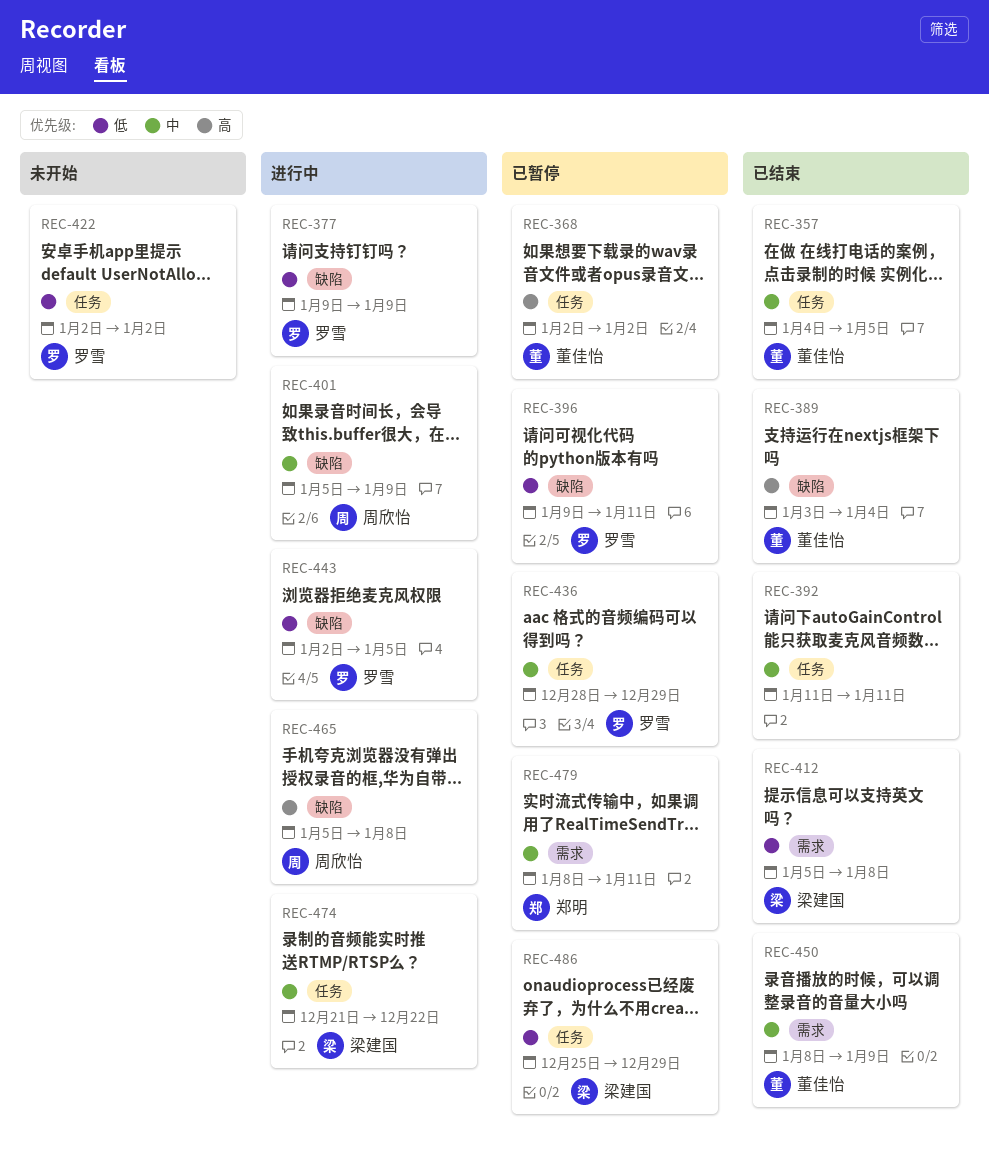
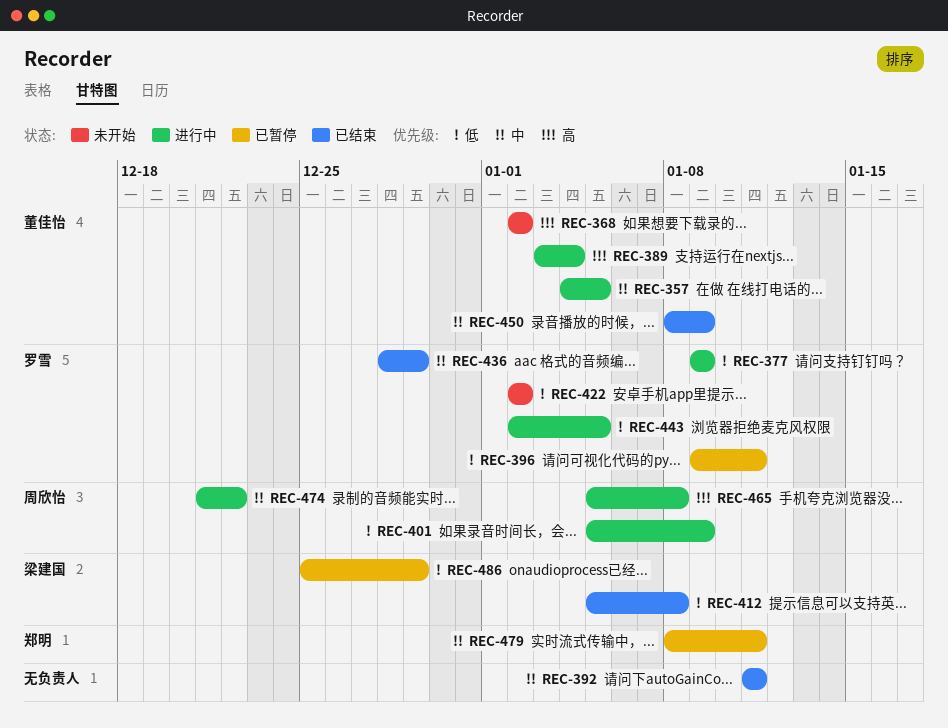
REC-357, status: 已结束 -> 进行中
REC-368, status: 已暂停 -> 未开始
REC-389, status: 已结束 -> 进行中
REC-401, priority: 中 -> 低
REC-436, status: 已暂停 -> 已结束
REC-474, owner: 梁建国 -> 周欣怡

